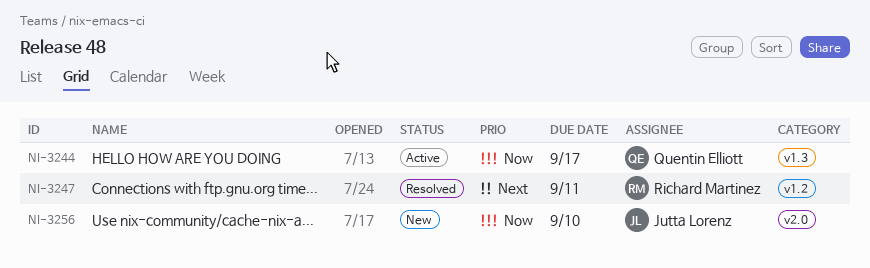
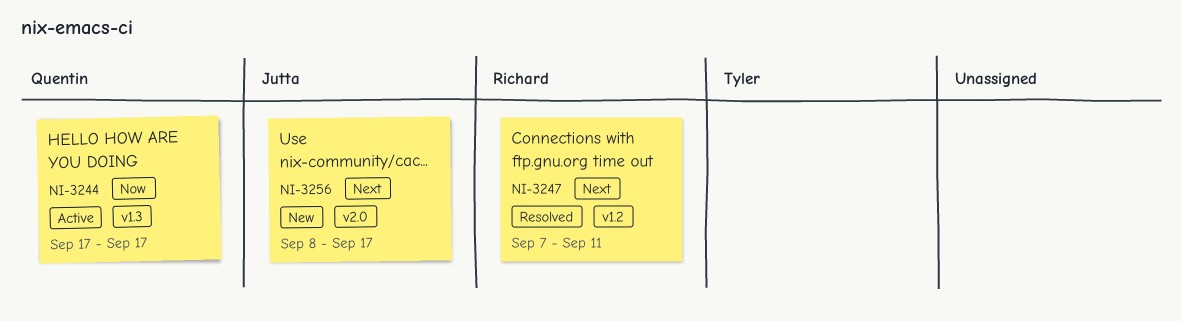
NI-3256, priority: Now -> Next
NI-3256, due: Sep 10 -> Sep 17

